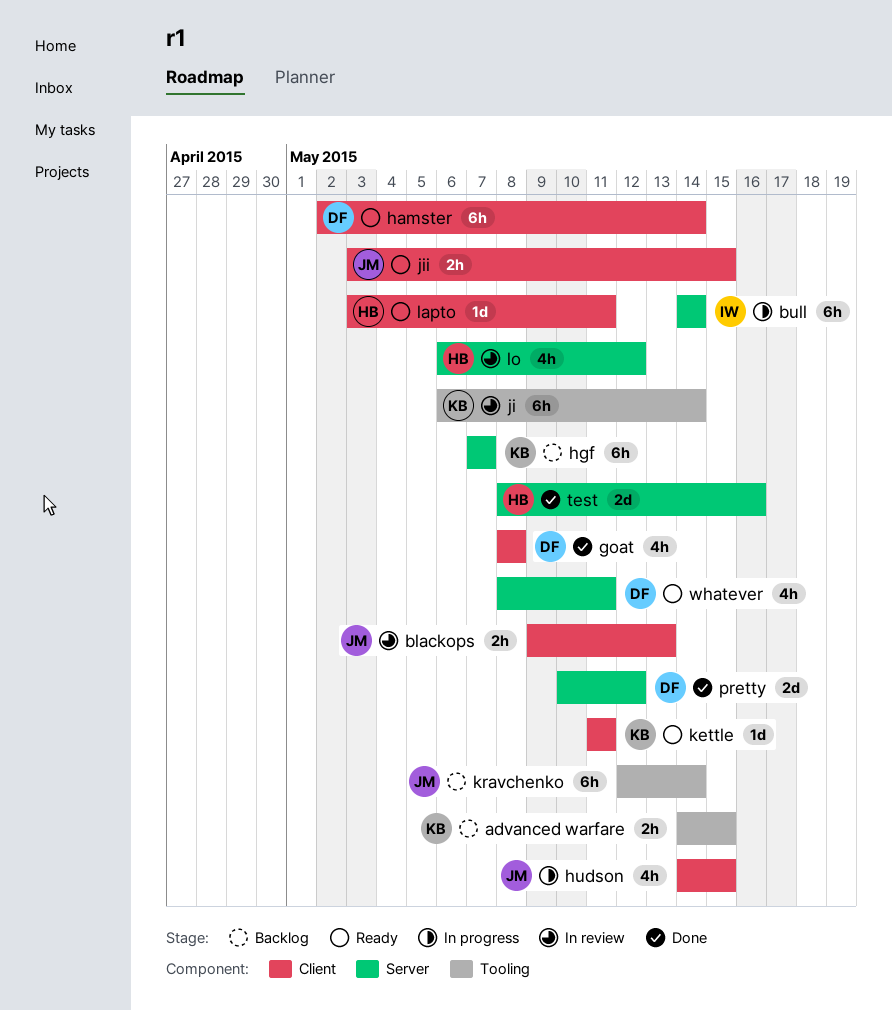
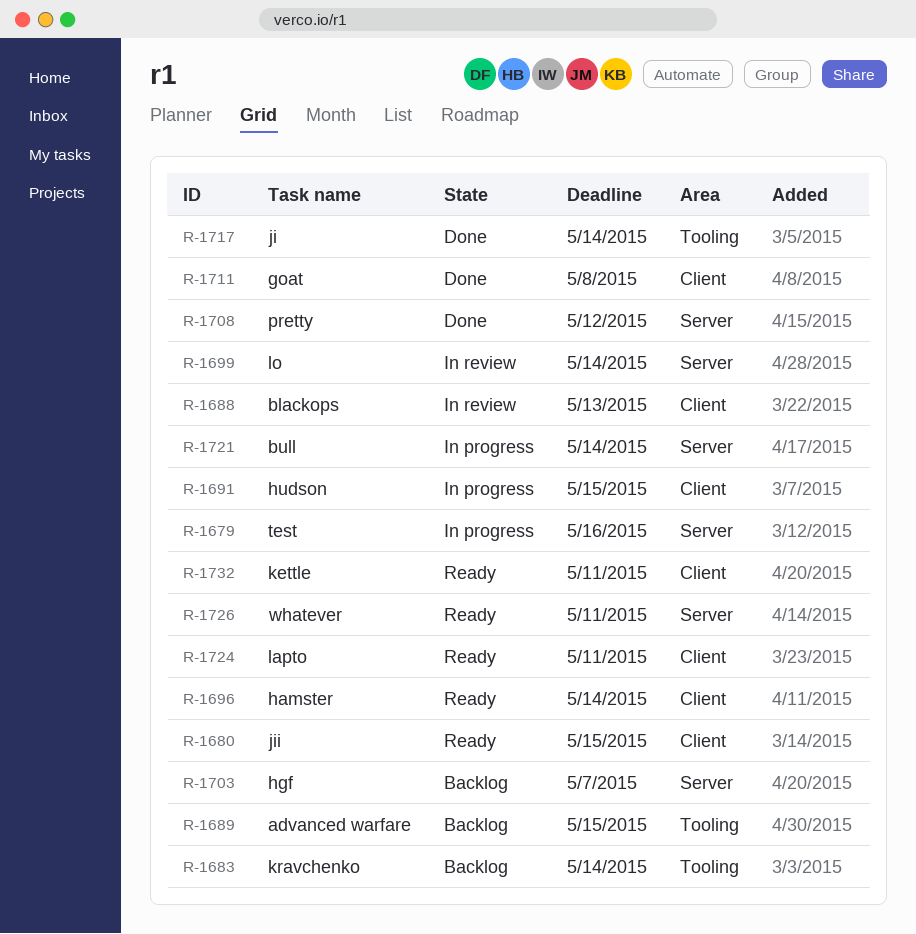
ji, status: In review -> Done
lo, due: May 12 -> May 14
test, status: Done -> In progress

